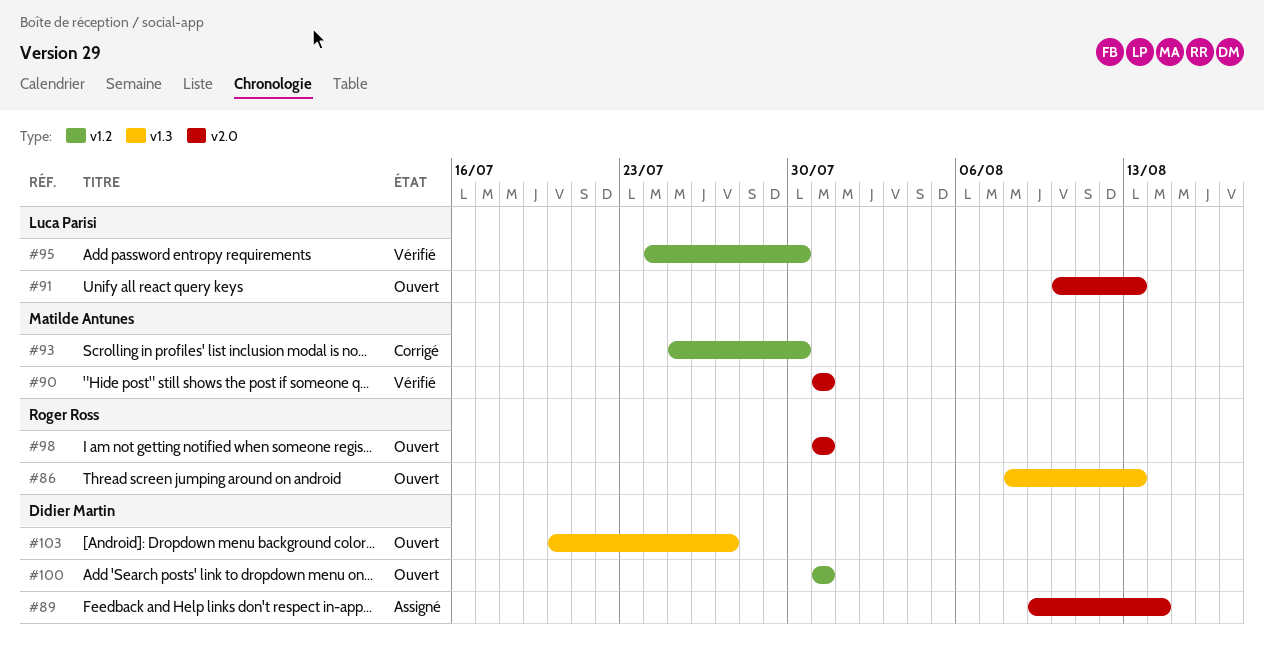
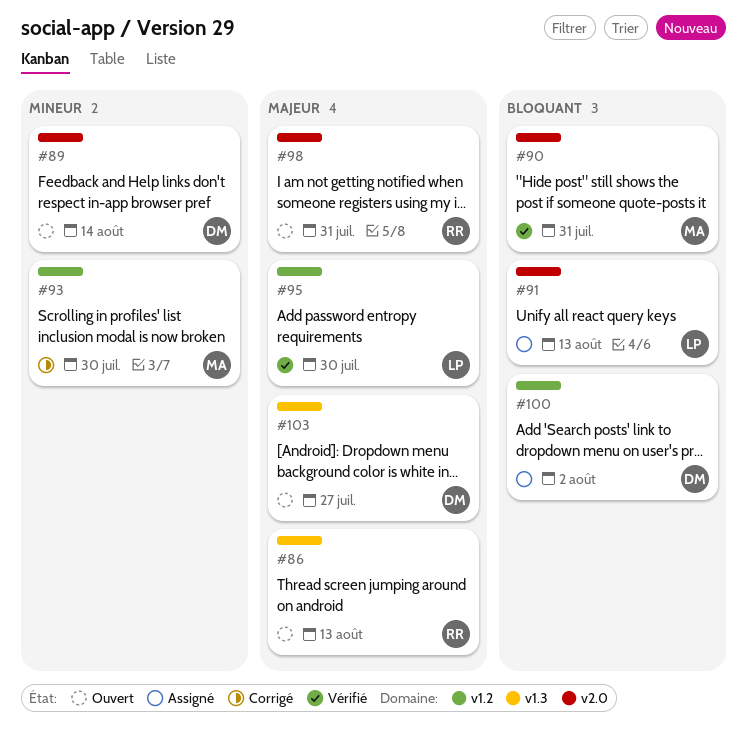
#89, status: Assigné -> Ouvert
#91, status: Ouvert -> Assigné
#100, status: Ouvert -> Assigné
#100, due: Jul 31 -> Aug 2

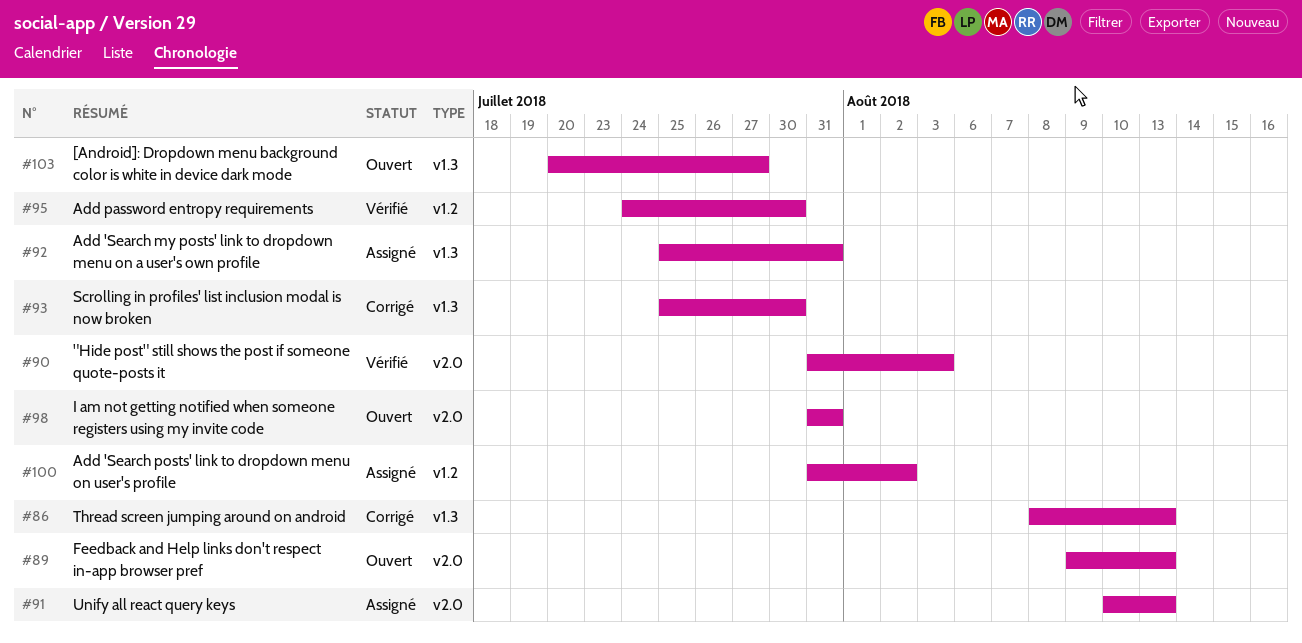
#86, status: Ouvert -> Corrigé
#89, due: Aug 14 -> Aug 13
#90, due: Jul 31 -> Aug 3
#92: none -> present
#93, label: v1.2 -> v1.3

